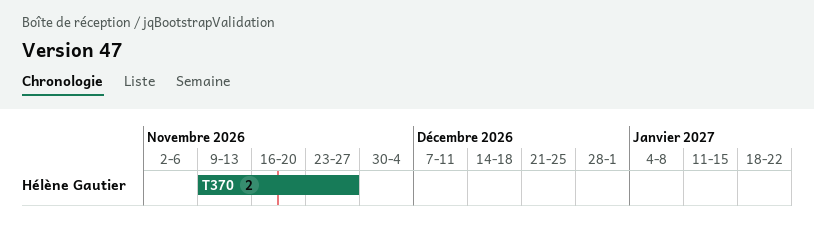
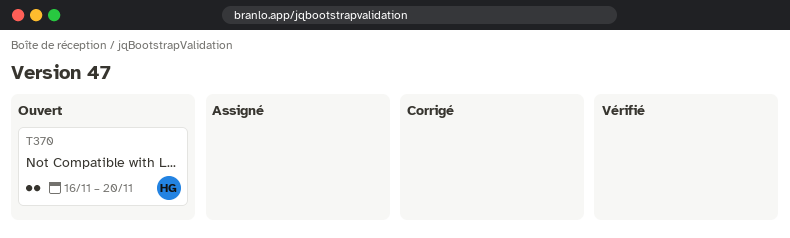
T370, start: Nov 9 -> Nov 16
T370, due: Nov 27 -> Nov 20

